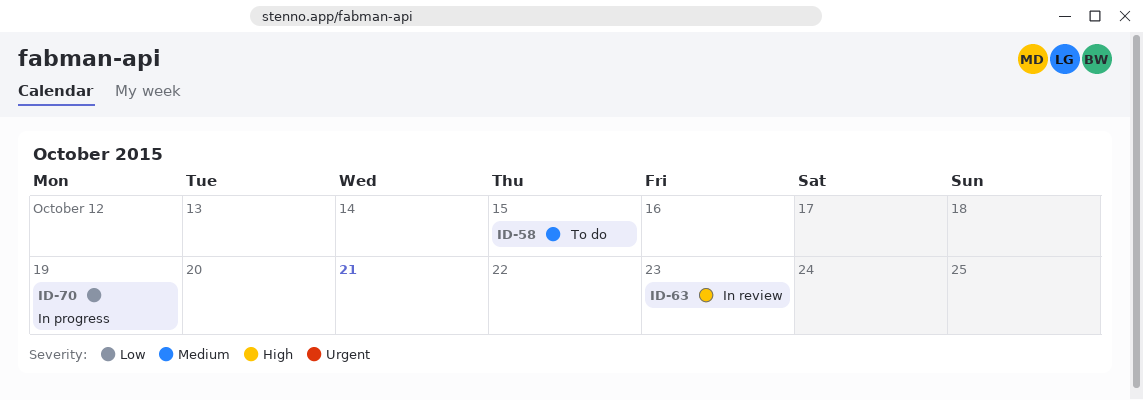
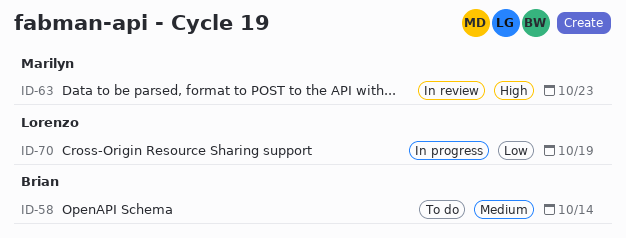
ID-58, due: Oct 15 -> Oct 14

